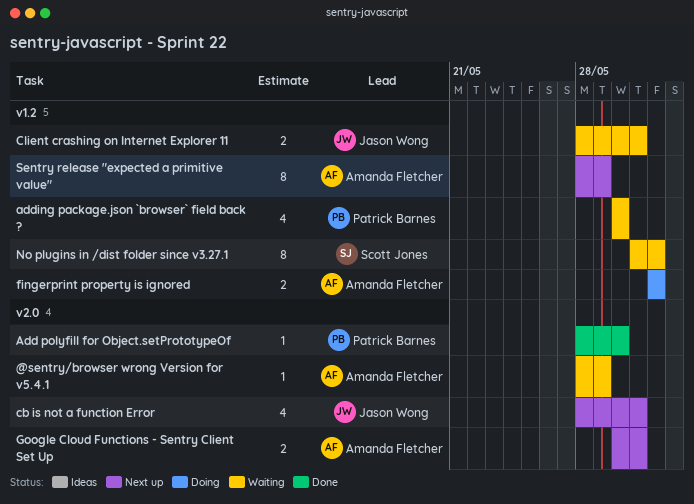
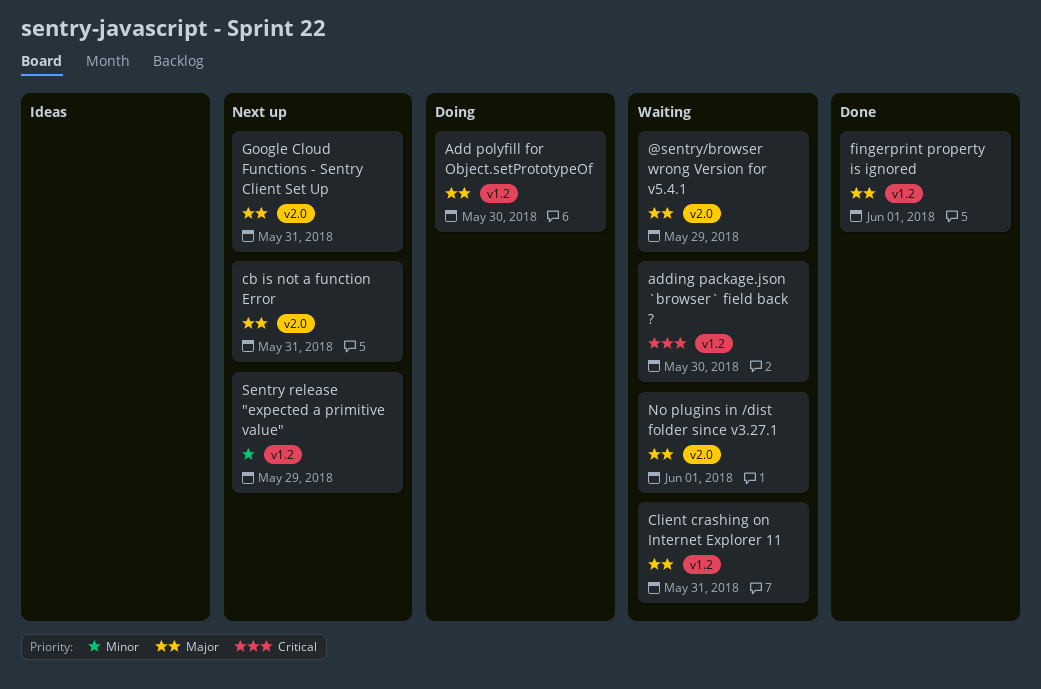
Add polyfill for Object.setPrototypeOf, status: Done -> Doing
Add polyfill for Object.setPrototypeOf, label: v2.0 -> v1.2
fingerprint property is ignored, status: Doing -> Done
No plugins in /dist folder since v3.27.1, label: v1.2 -> v2.0

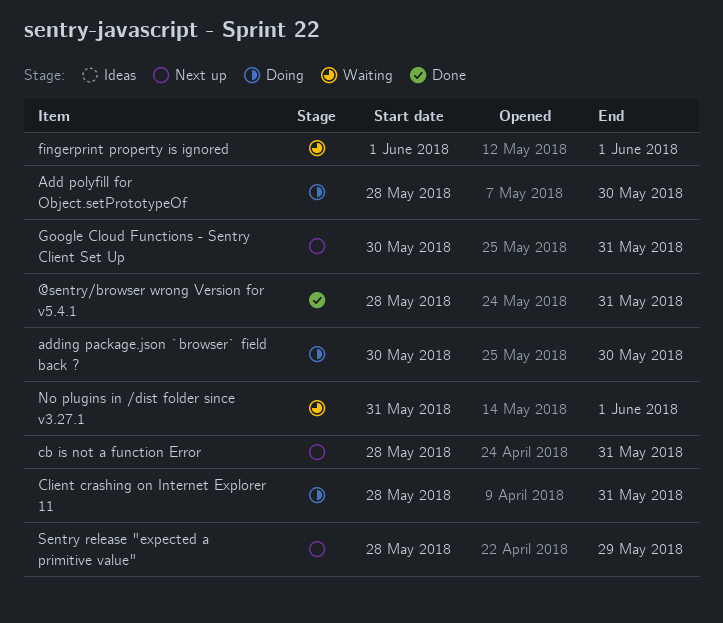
@sentry/browser wrong Version for v5.4.1, status: Waiting -> Done
@sentry/browser wrong Version for v5.4.1, due: May 29 -> May 31
adding package.json `browser` field back ?, status: Waiting -> Doing
Client crashing on Internet Explorer 11, status: Waiting -> Doing
fingerprint property is ignored, status: Done -> Waiting

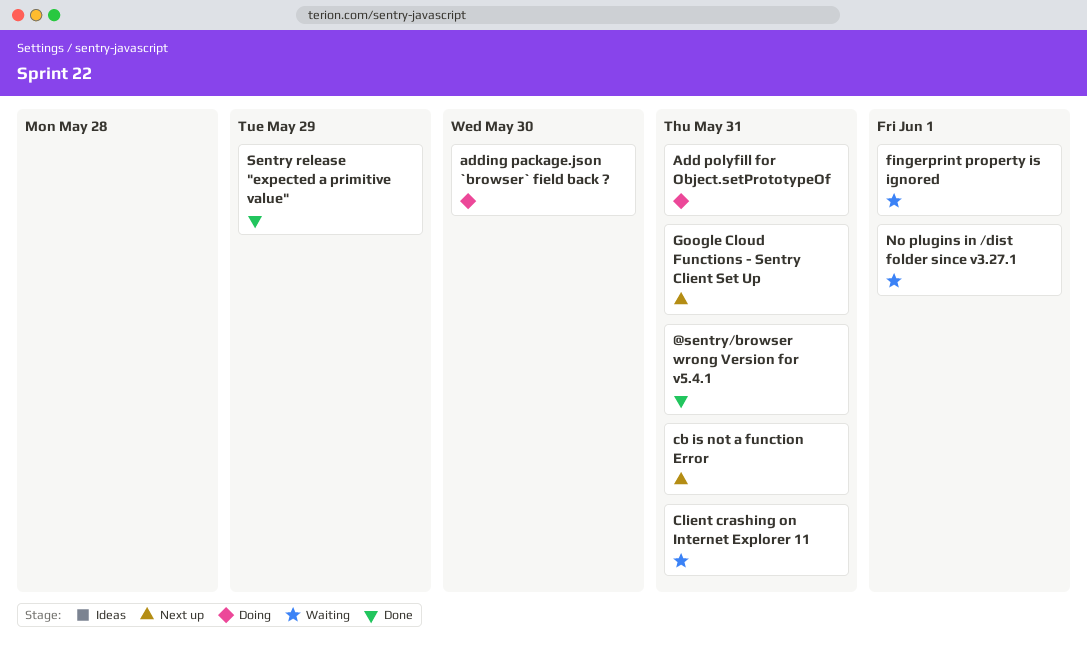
Add polyfill for Object.setPrototypeOf, due: May 30 -> May 31
Client crashing on Internet Explorer 11, status: Doing -> Waiting
Sentry release "expected a primitive value", status: Next up -> Done

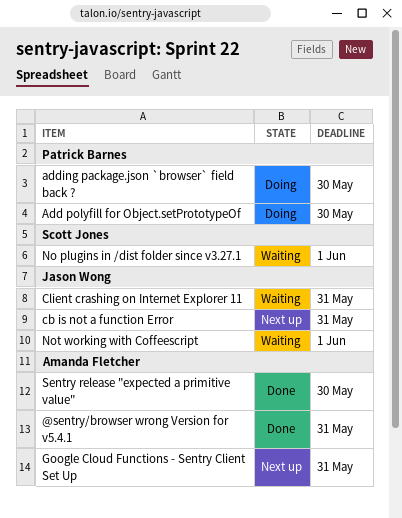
Add polyfill for Object.setPrototypeOf, due: May 31 -> May 30
fingerprint property is ignored: present -> none
Not working with Coffeescript: none -> present
Sentry release "expected a primitive value", due: May 29 -> May 30

